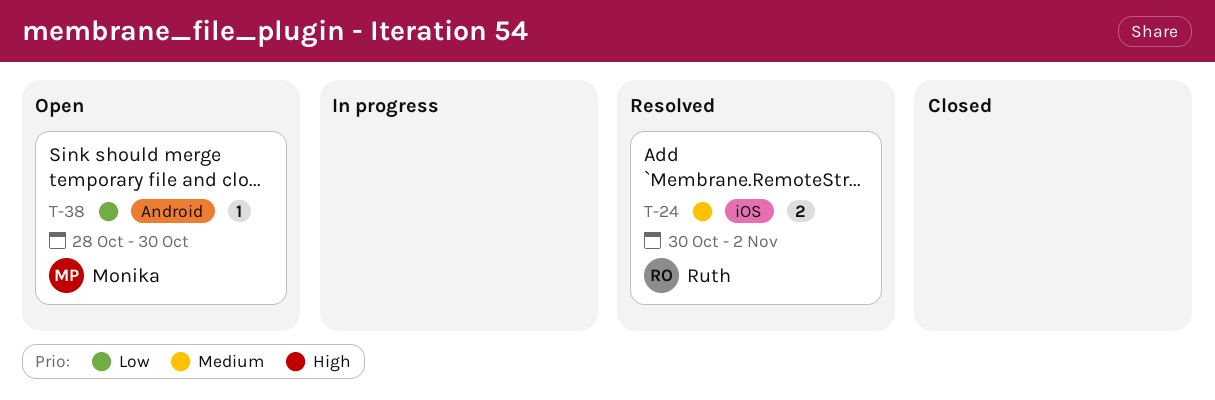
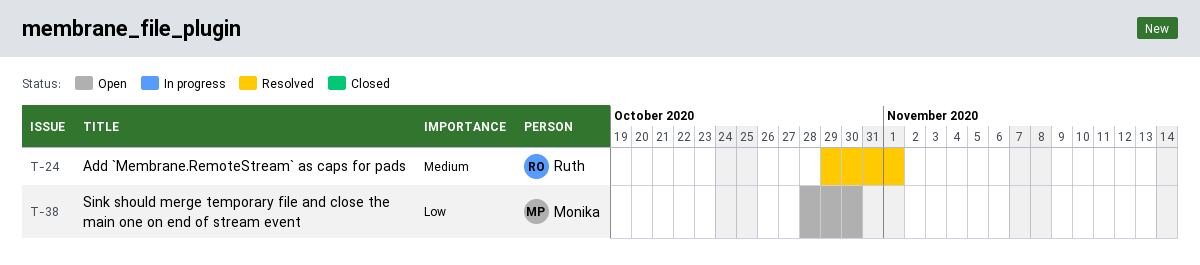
T-24, start: Oct 30 -> Oct 29
T-24, due: Nov 2 -> Nov 1

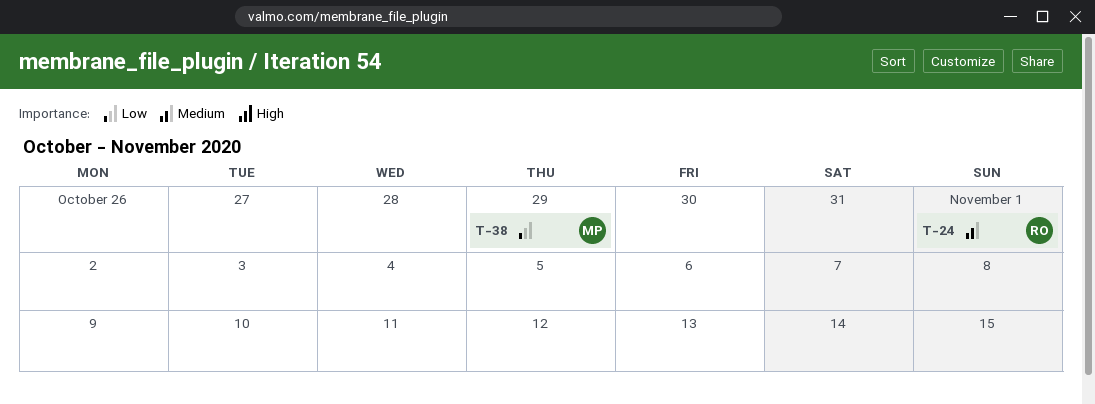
T-38, due: Oct 30 -> Oct 29

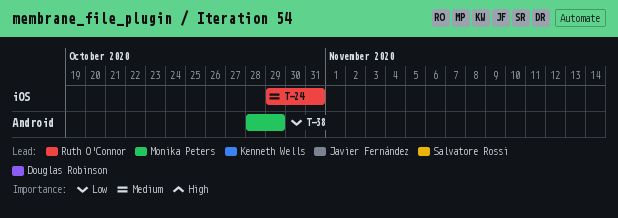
T-24, due: Nov 1 -> Oct 31

